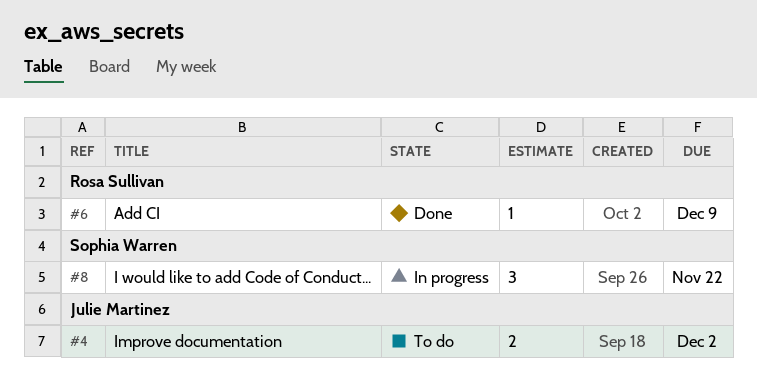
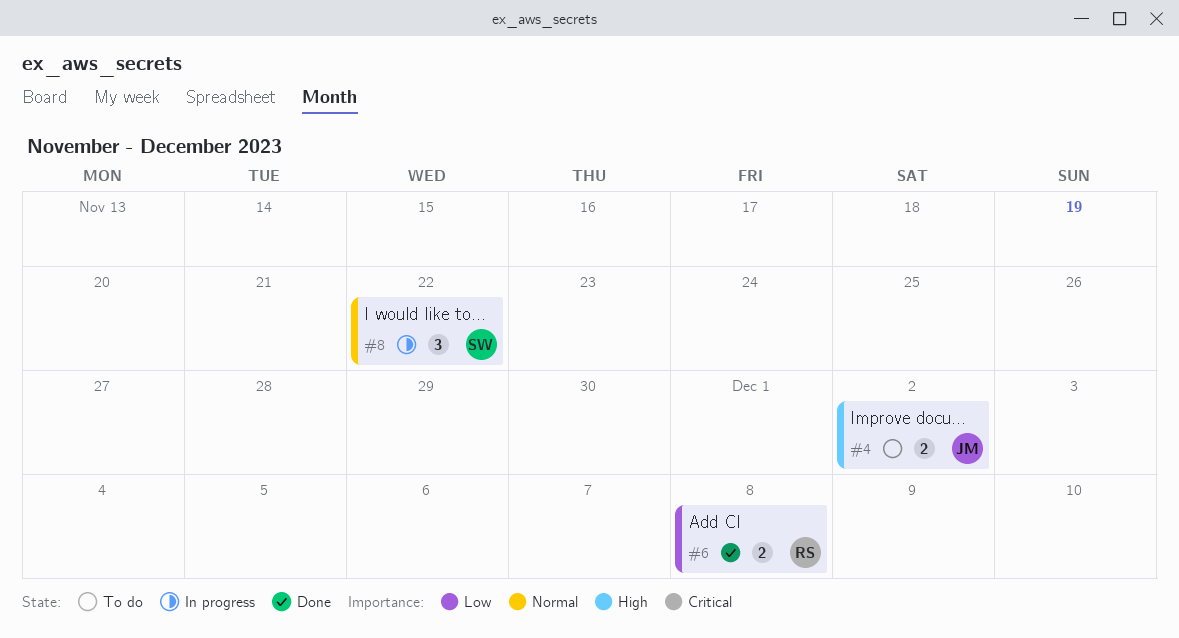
#6, estimate: 1 -> 2
#6, due: Dec 9 -> Dec 8

